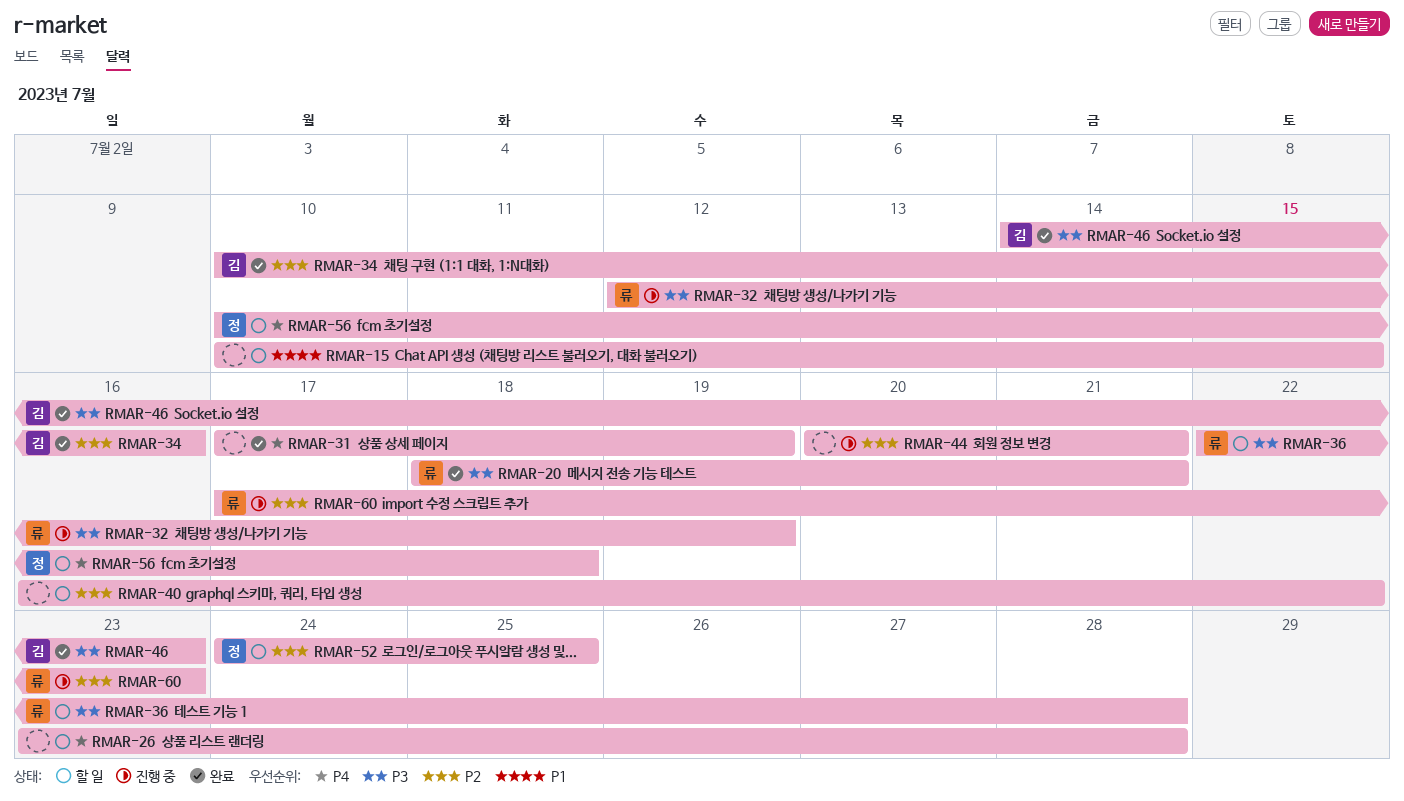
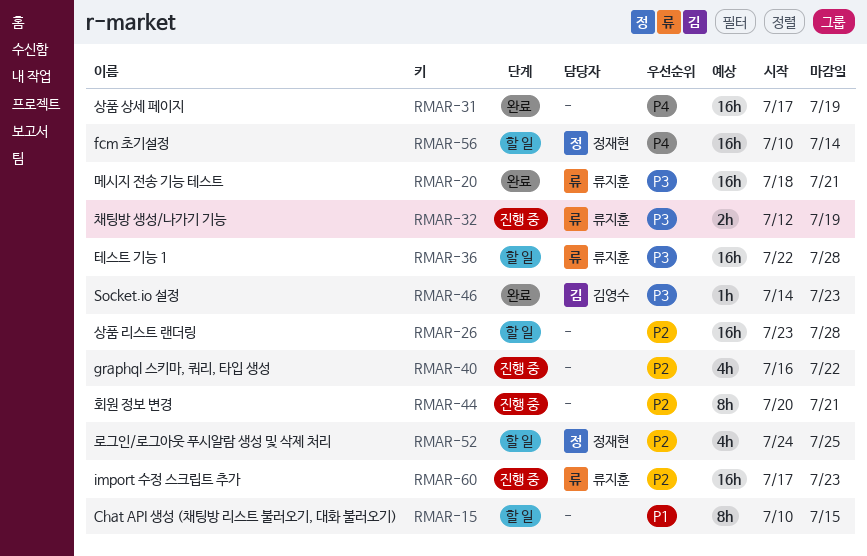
RMAR-26, priority: P4 -> P2
RMAR-34: present -> none
RMAR-40, status: 할 일 -> 진행 중
RMAR-56, due: Jul 18 -> Jul 14

